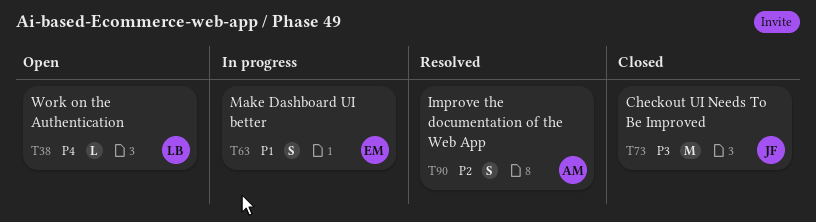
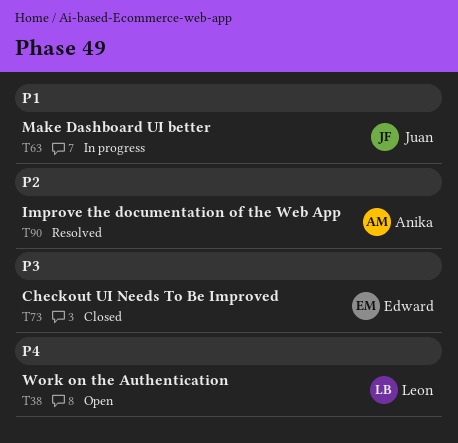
T63, owner: Edward -> Juan
T73, owner: Juan -> Edward

